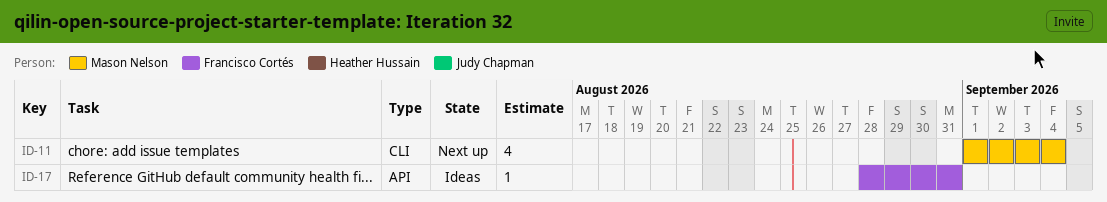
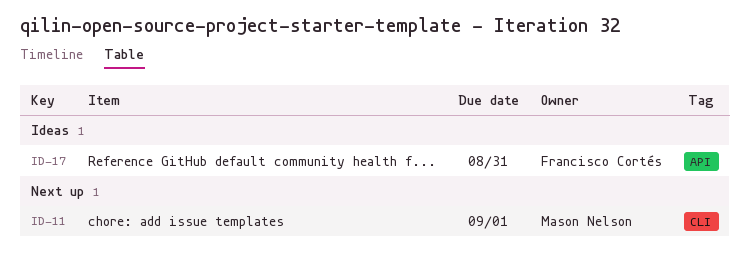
ID-11, due: Sep 4 -> Sep 1

